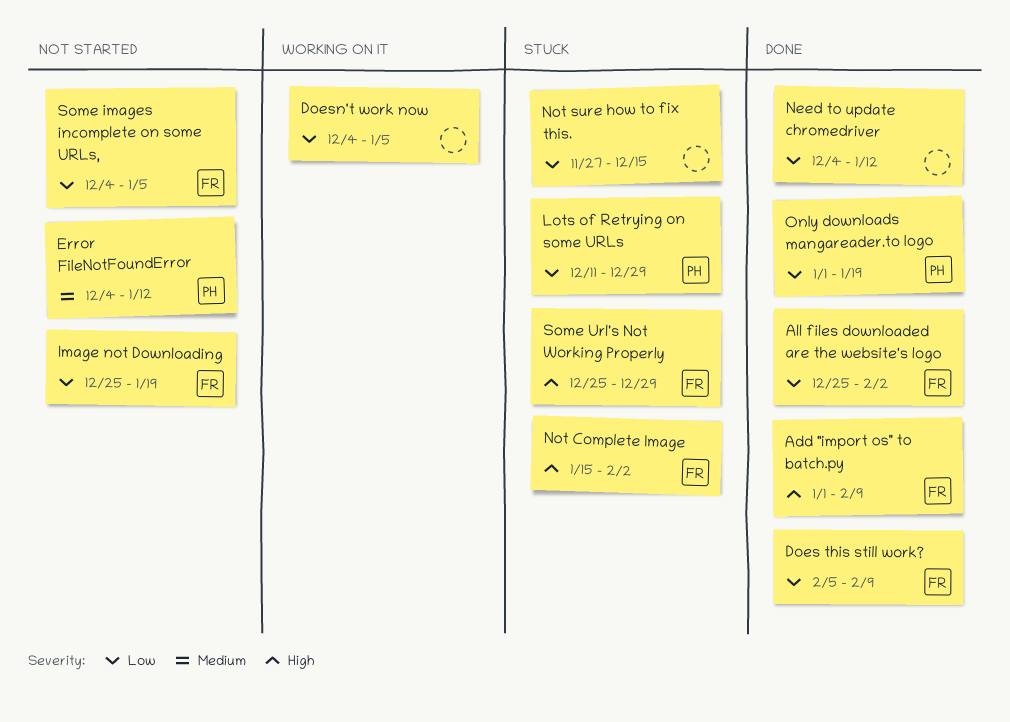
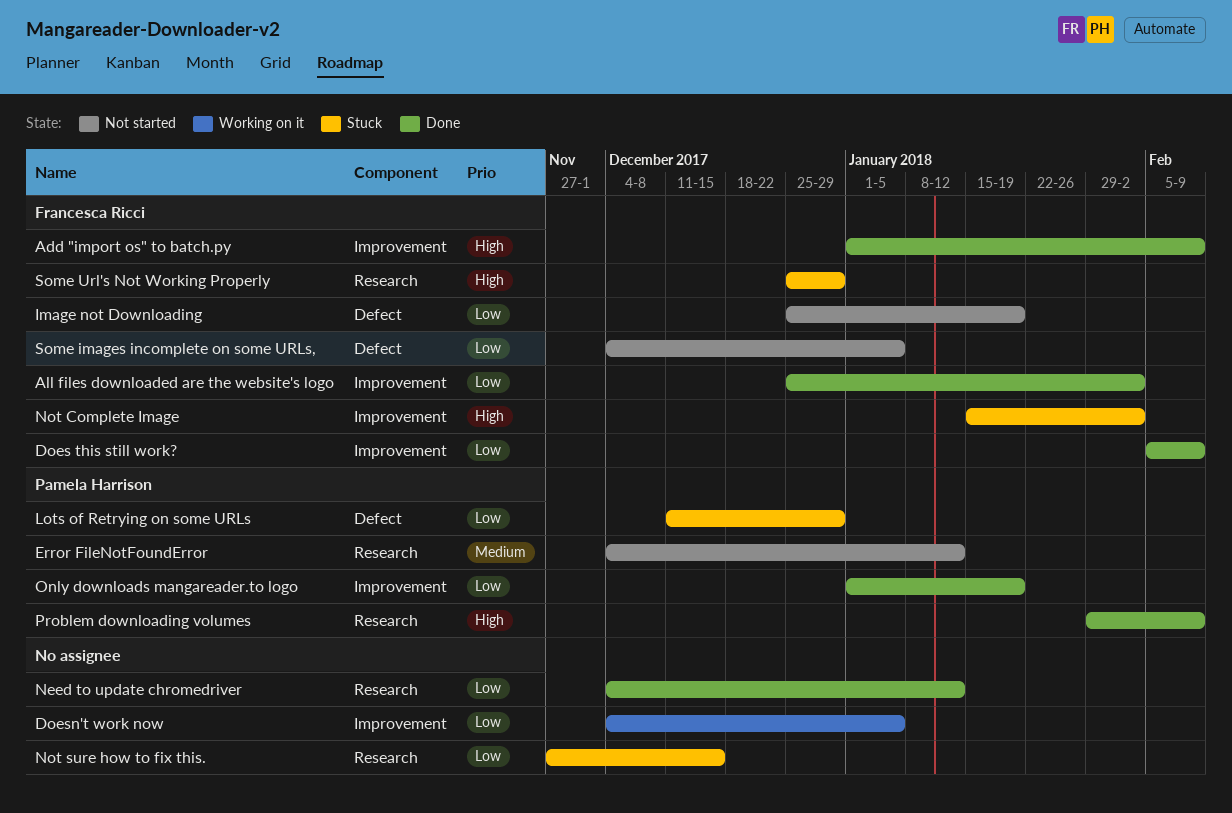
Problem downloading volumes: none -> present

